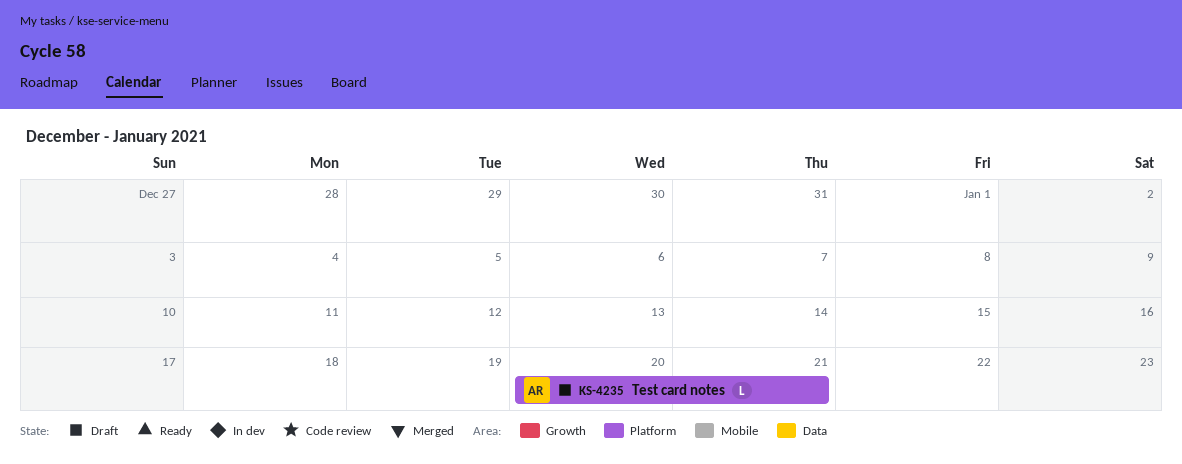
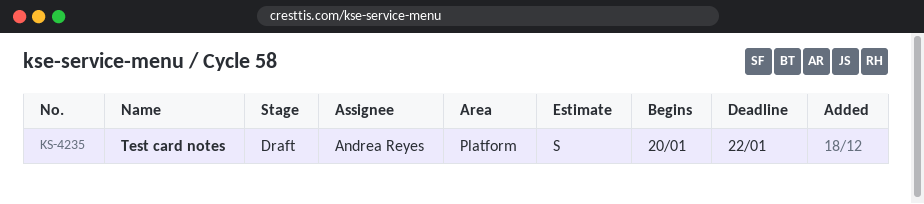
KS-4235, estimate: L -> S
KS-4235, due: Jan 21 -> Jan 22

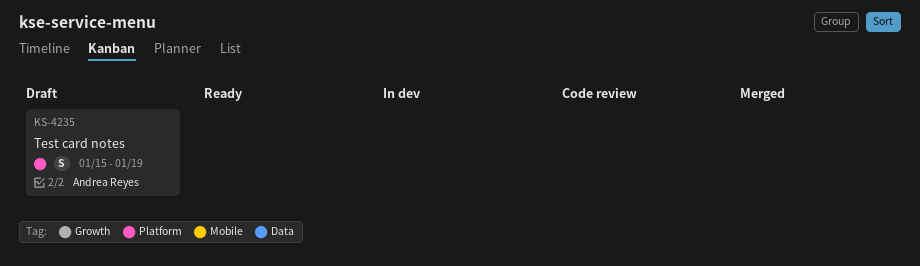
KS-4235, start: Jan 20 -> Jan 15
KS-4235, due: Jan 22 -> Jan 19

